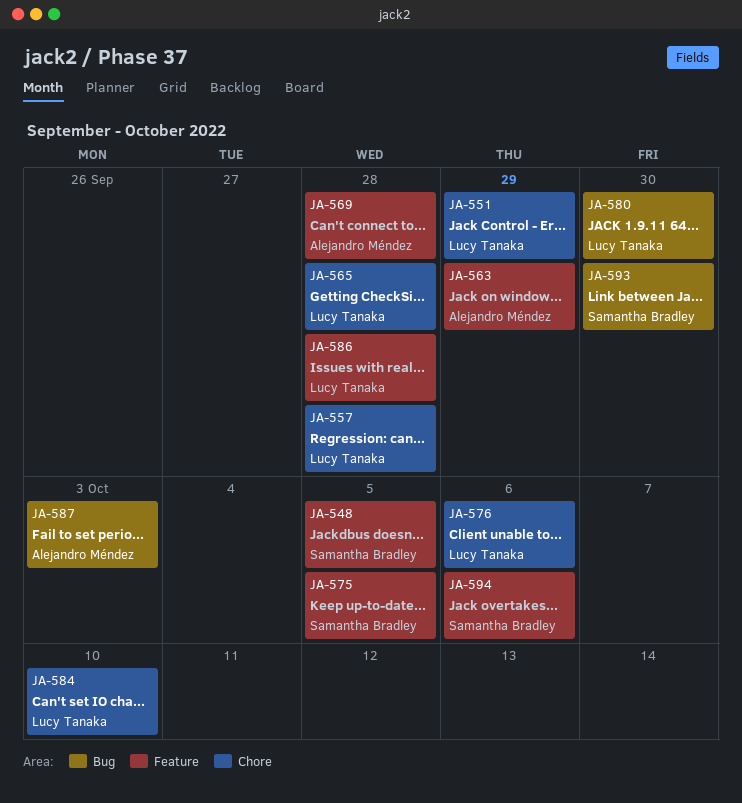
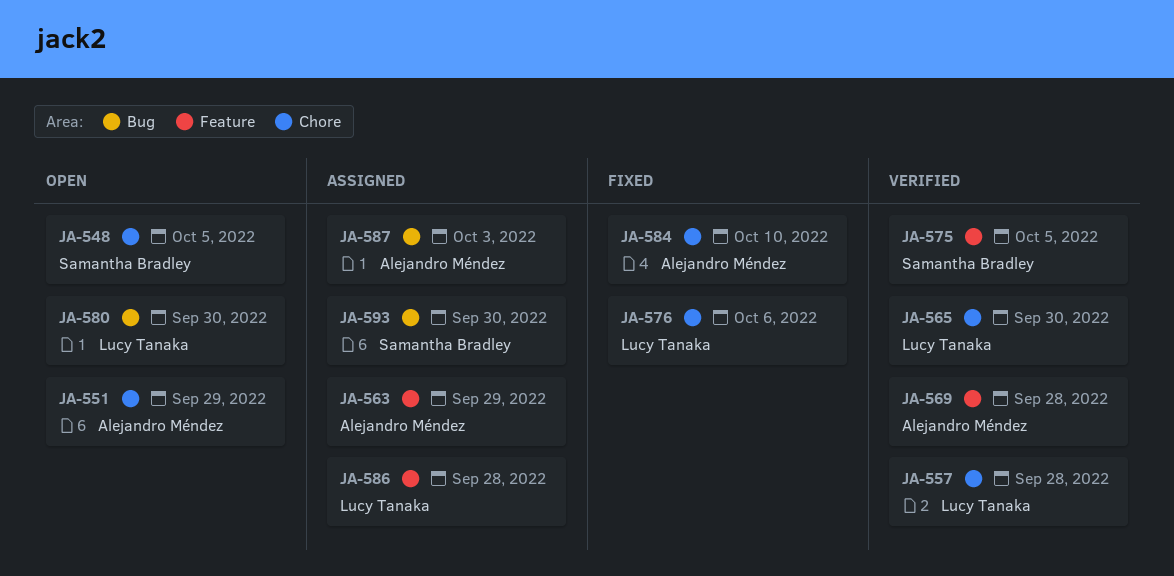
JA-548, label: Feature -> Chore
JA-551, owner: Lucy Tanaka -> Alejandro Méndez
JA-565, due: Sep 28 -> Sep 30
JA-584, owner: Lucy Tanaka -> Alejandro Méndez
JA-594: present -> none

